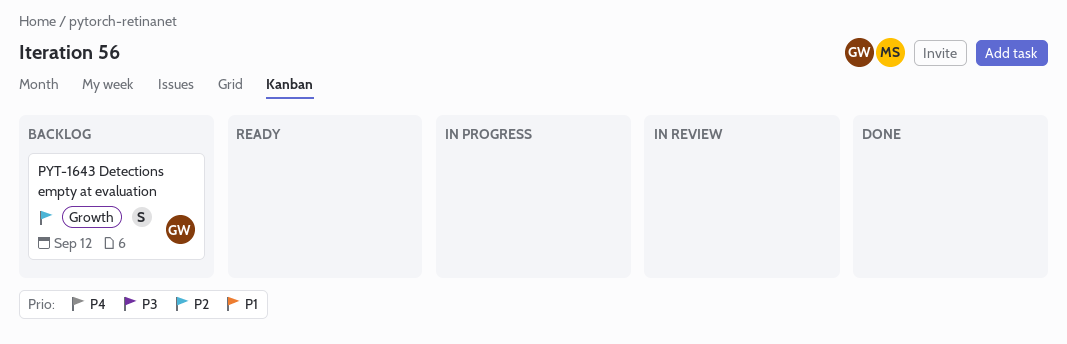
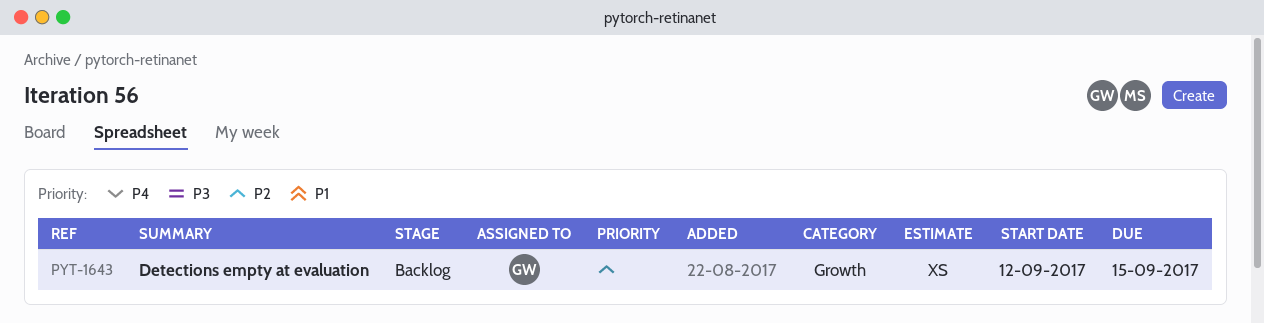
PYT-1643, estimate: S -> XS
PYT-1643, due: Sep 12 -> Sep 15

